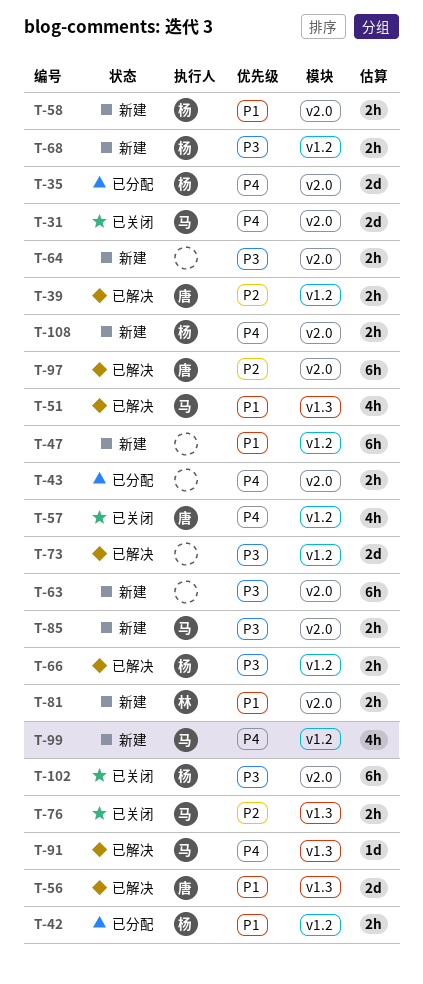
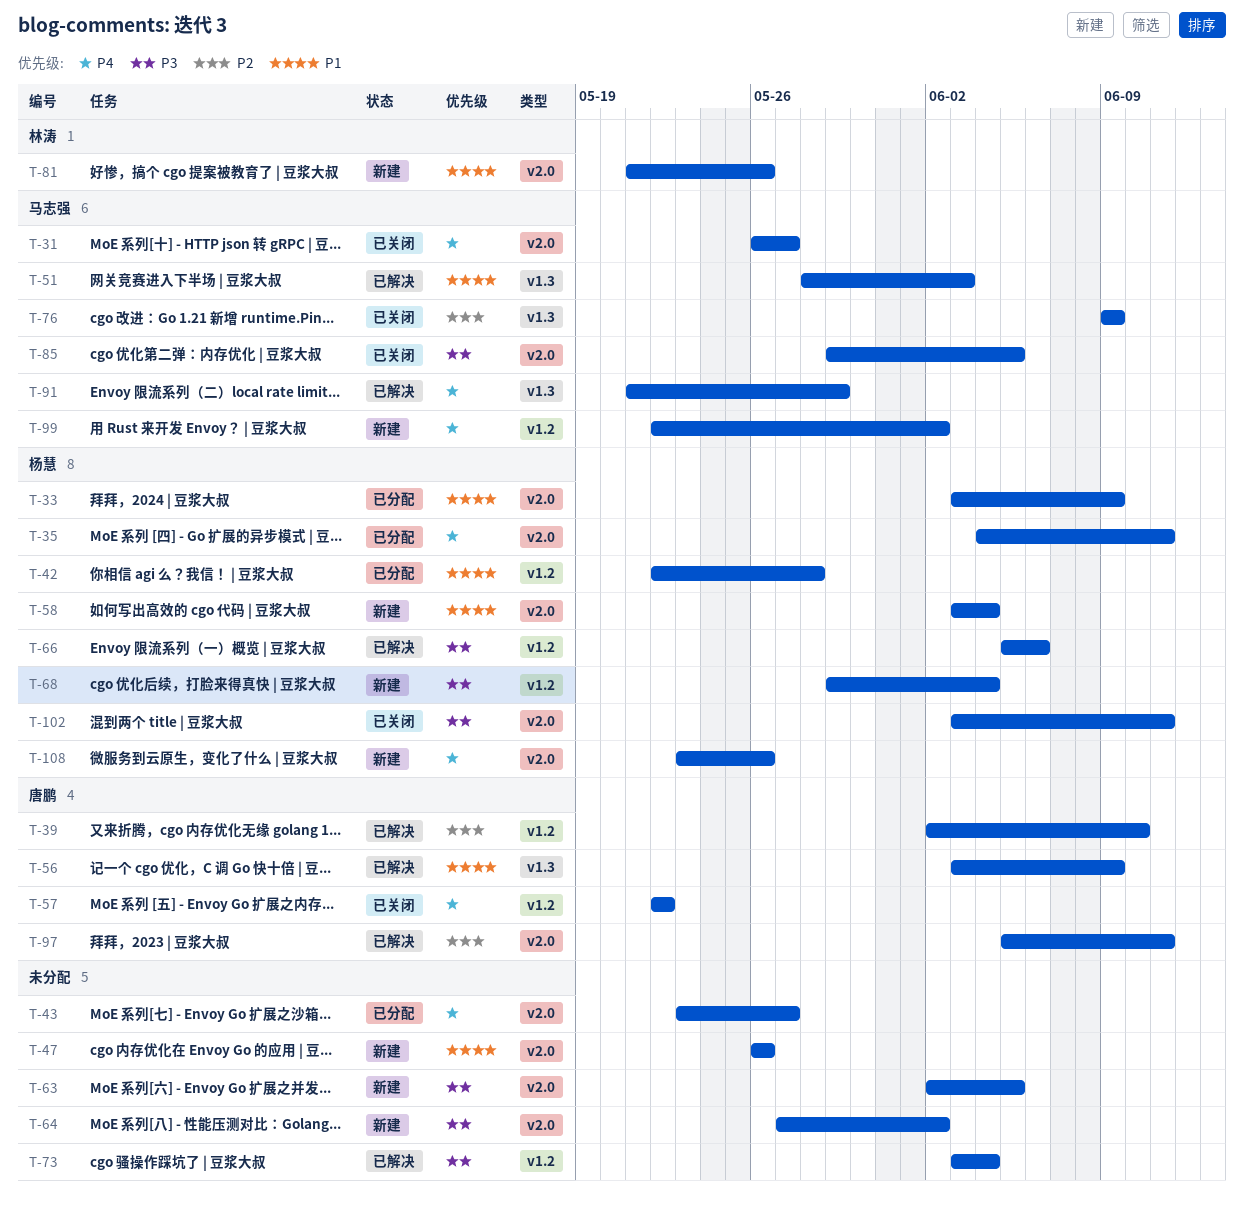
T-33: none -> present
T-47, label: v1.2 -> v2.0
T-85, status: 新建 -> 已关闭

